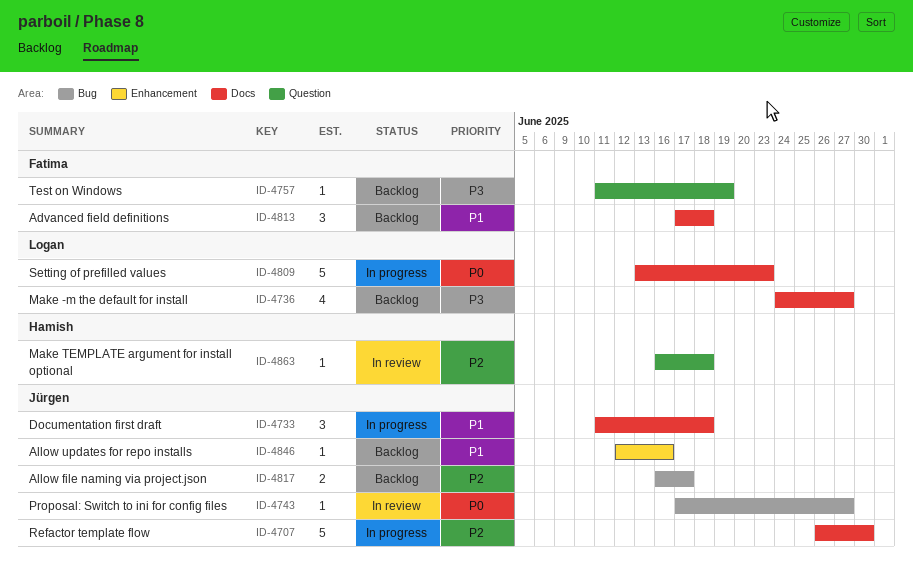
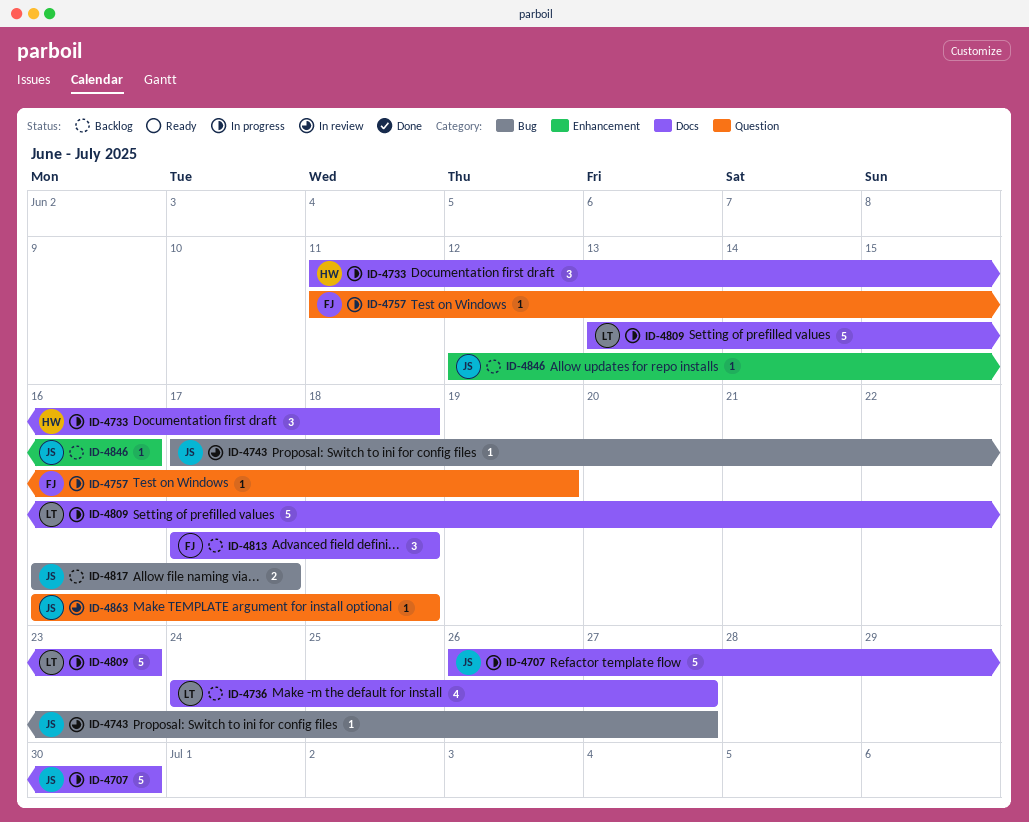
ID-4733, owner: Jürgen -> Hamish
ID-4757, status: Backlog -> In progress
ID-4863, owner: Hamish -> Jürgen

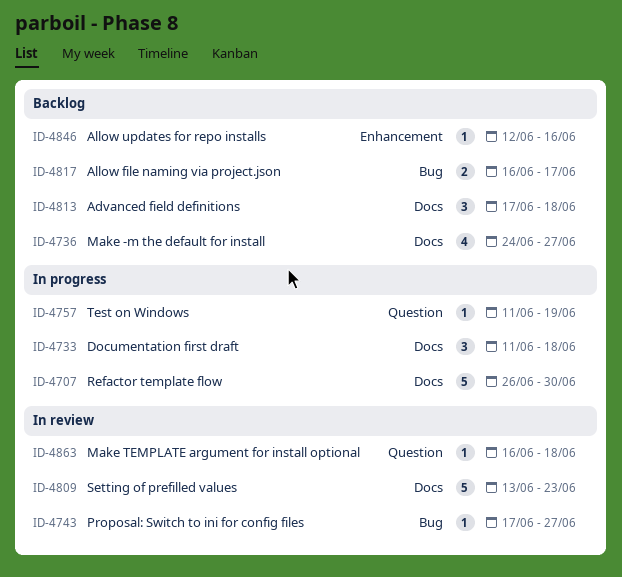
ID-4809, status: In progress -> In review

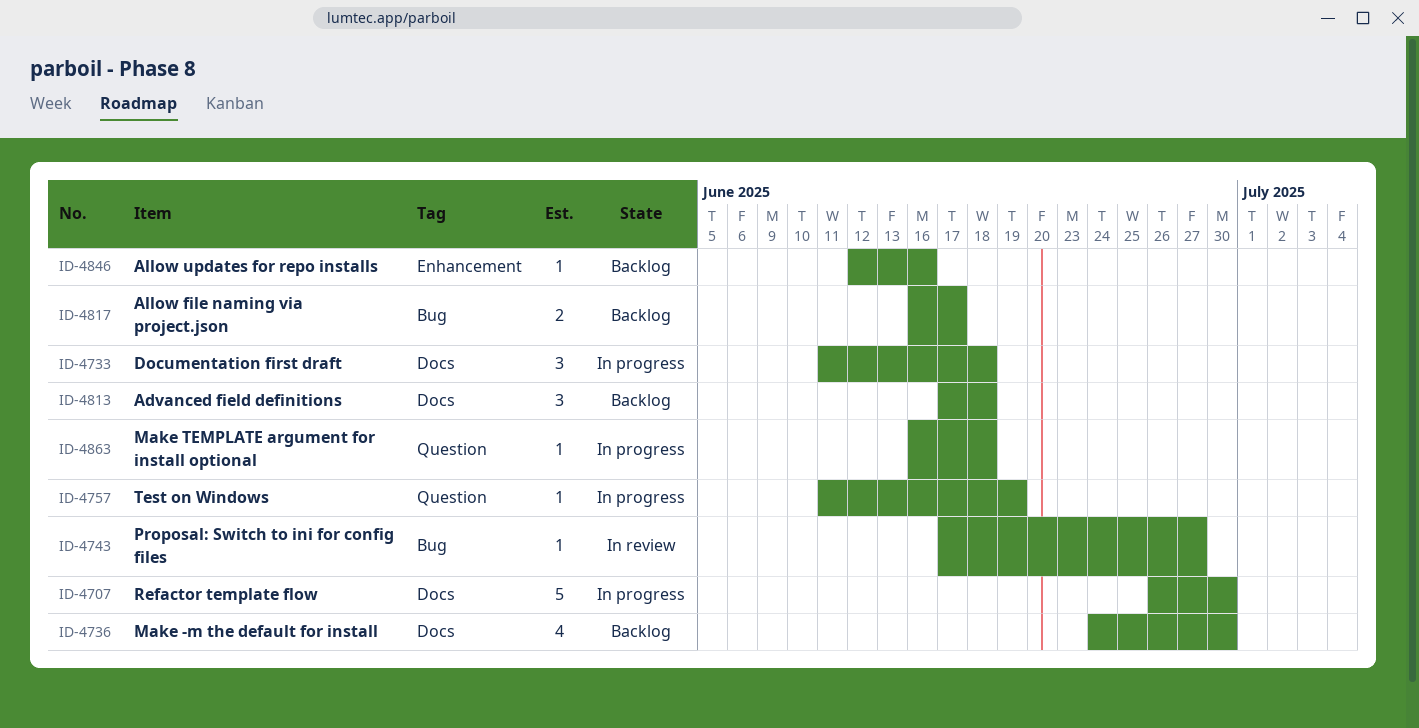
ID-4736, due: Jun 27 -> Jun 30
ID-4809: present -> none
ID-4863, status: In review -> In progress

